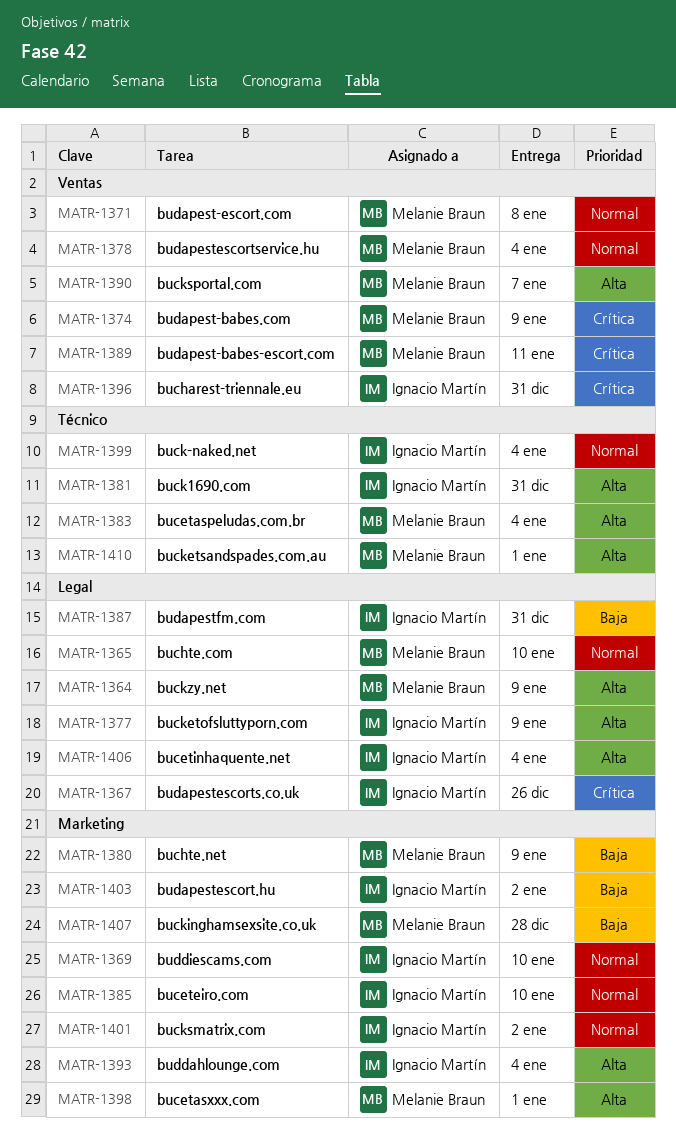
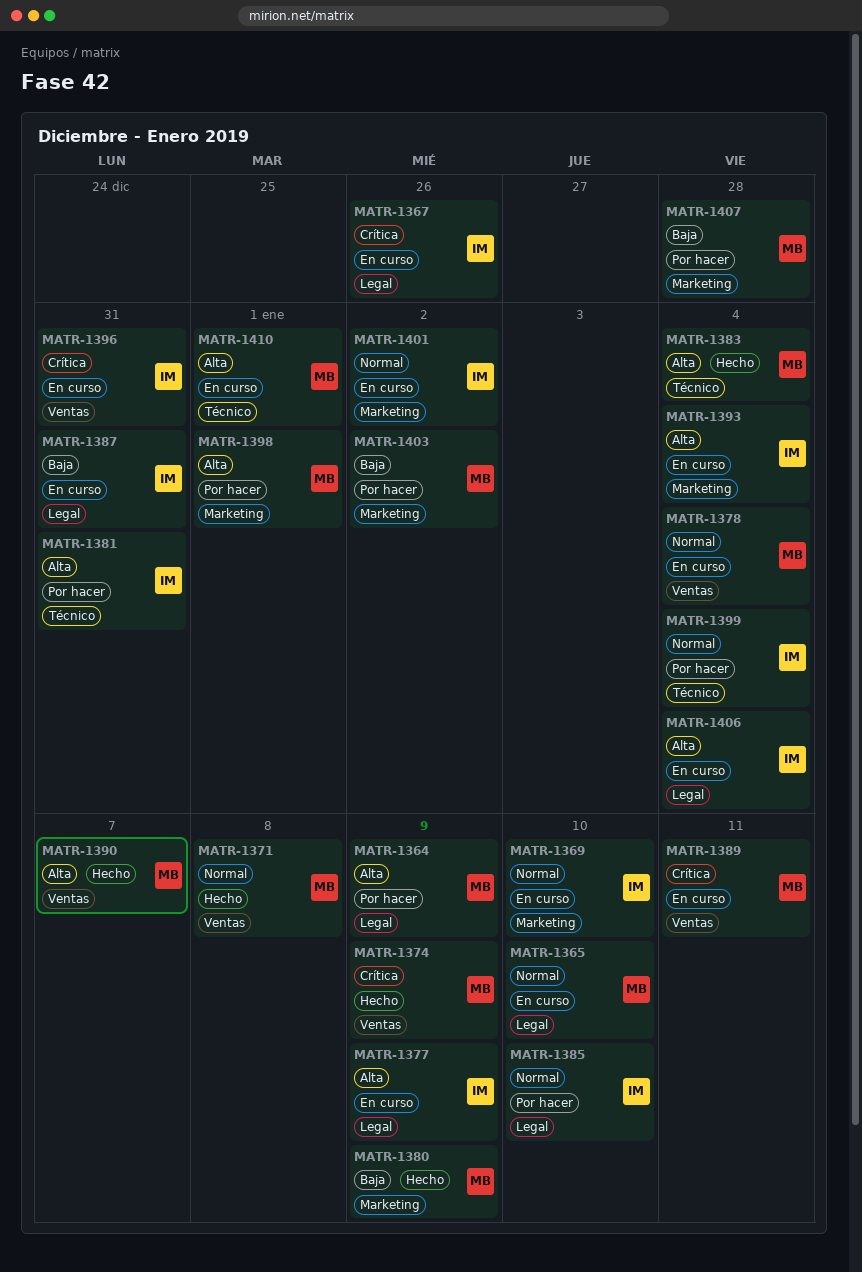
MATR-1385, label: Marketing -> Legal
MATR-1403, owner: Ignacio Martín -> Melanie Braun

